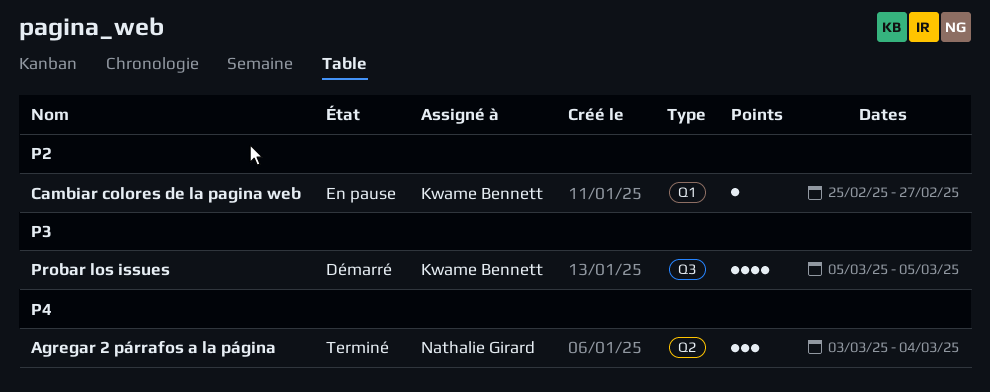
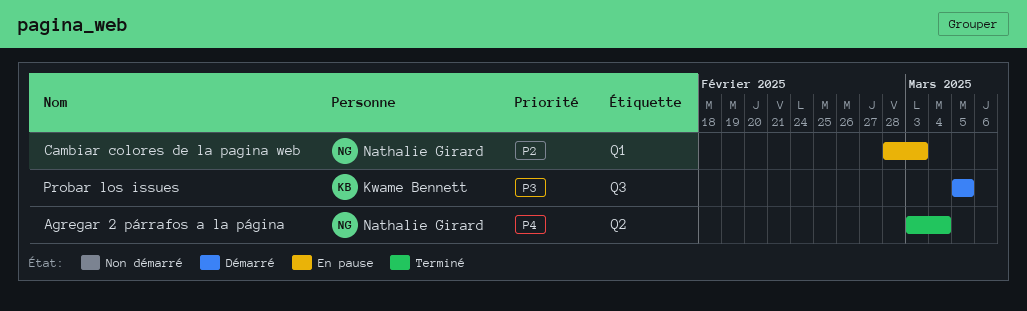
Cambiar colores de la pagina web, owner: Kwame Bennett -> Nathalie Girard
Cambiar colores de la pagina web, start: Feb 25 -> Feb 28
Cambiar colores de la pagina web, due: Feb 27 -> Mar 3

